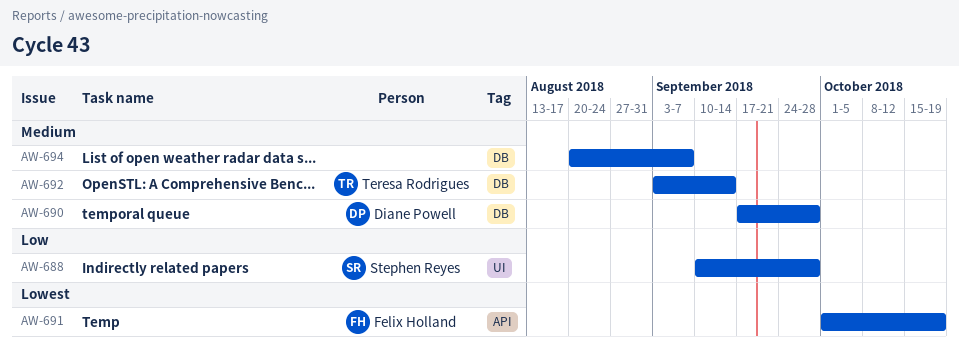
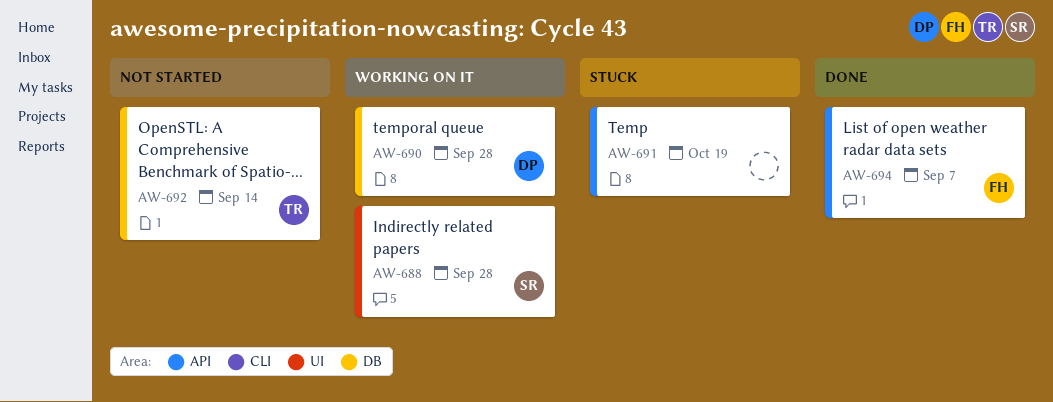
AW-691, owner: Felix Holland -> none
AW-694, owner: none -> Felix Holland
AW-694, label: DB -> API

